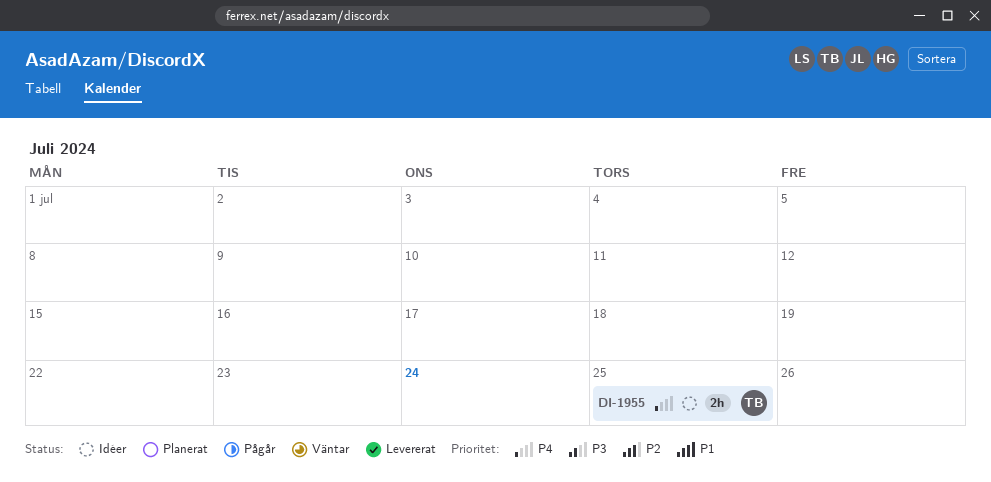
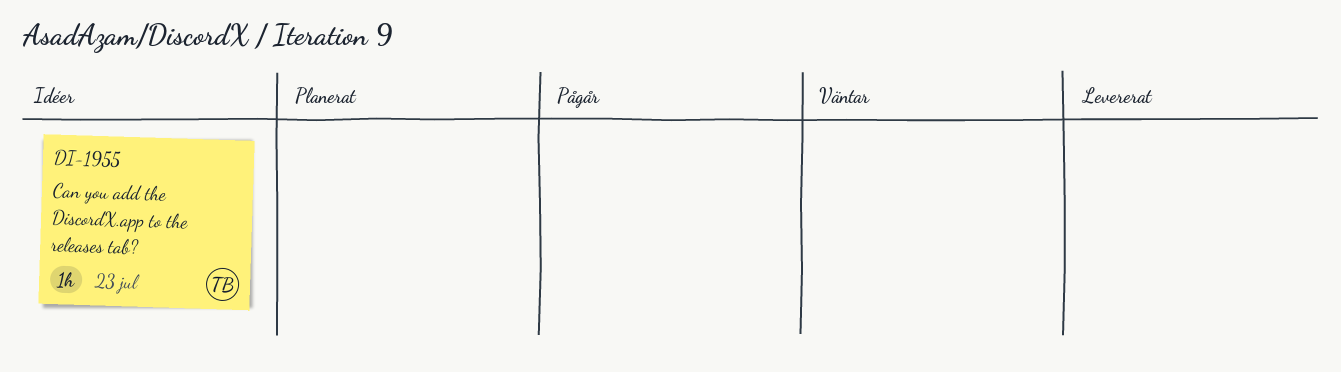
DI-1955, estimate: 2h -> 1h
DI-1955, due: Jul 25 -> Jul 23

